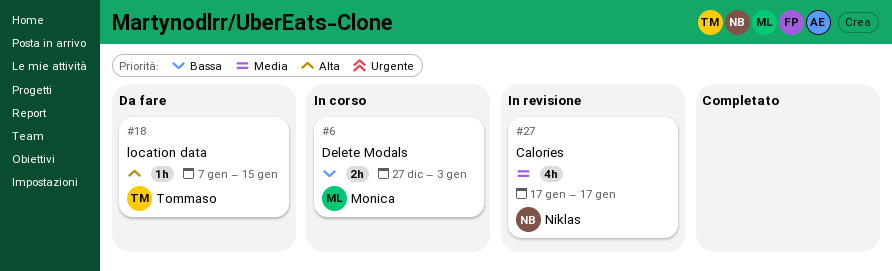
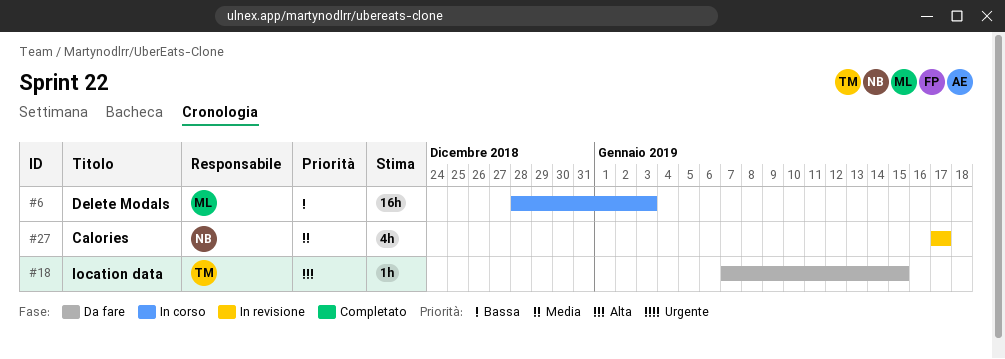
#6, estimate: 2h -> 16h
#6, start: Dec 27 -> Dec 28

